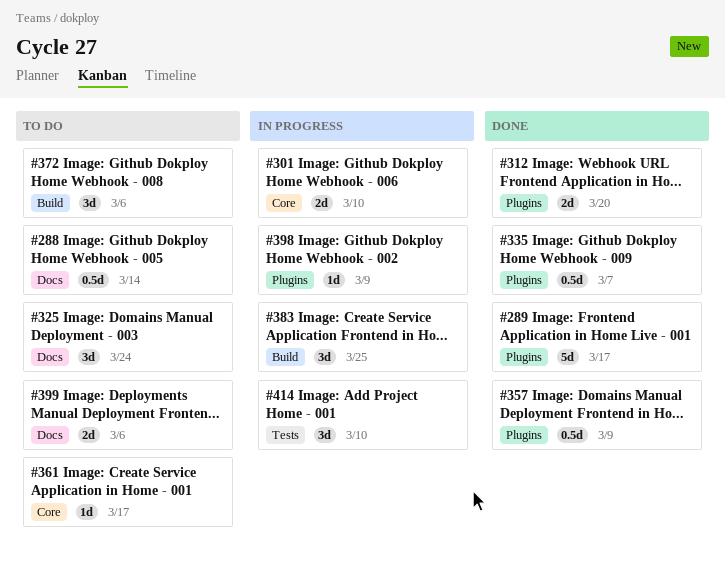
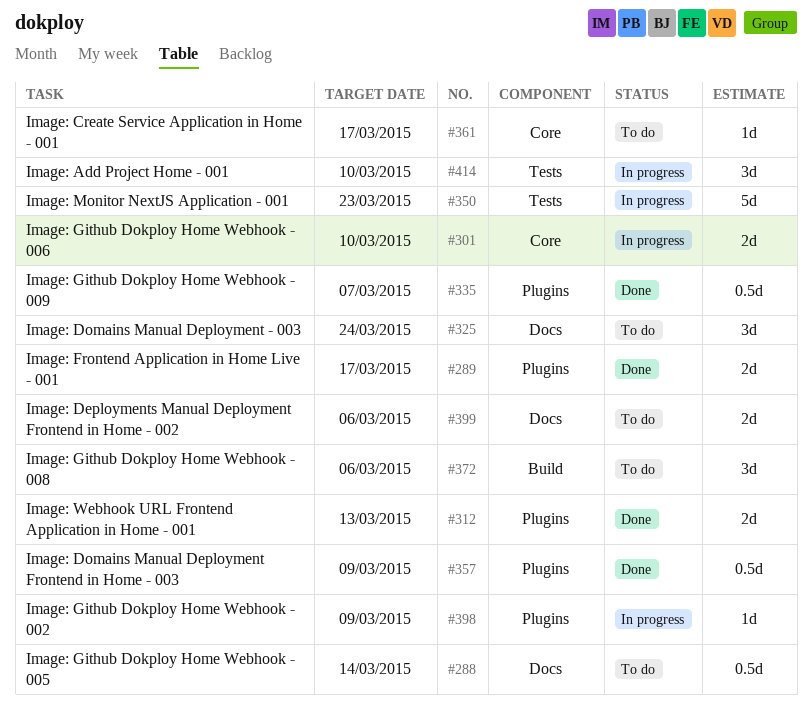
#289, estimate: 5d -> 2d
#312, due: Mar 20 -> Mar 13
#350: none -> present
#383: present -> none

